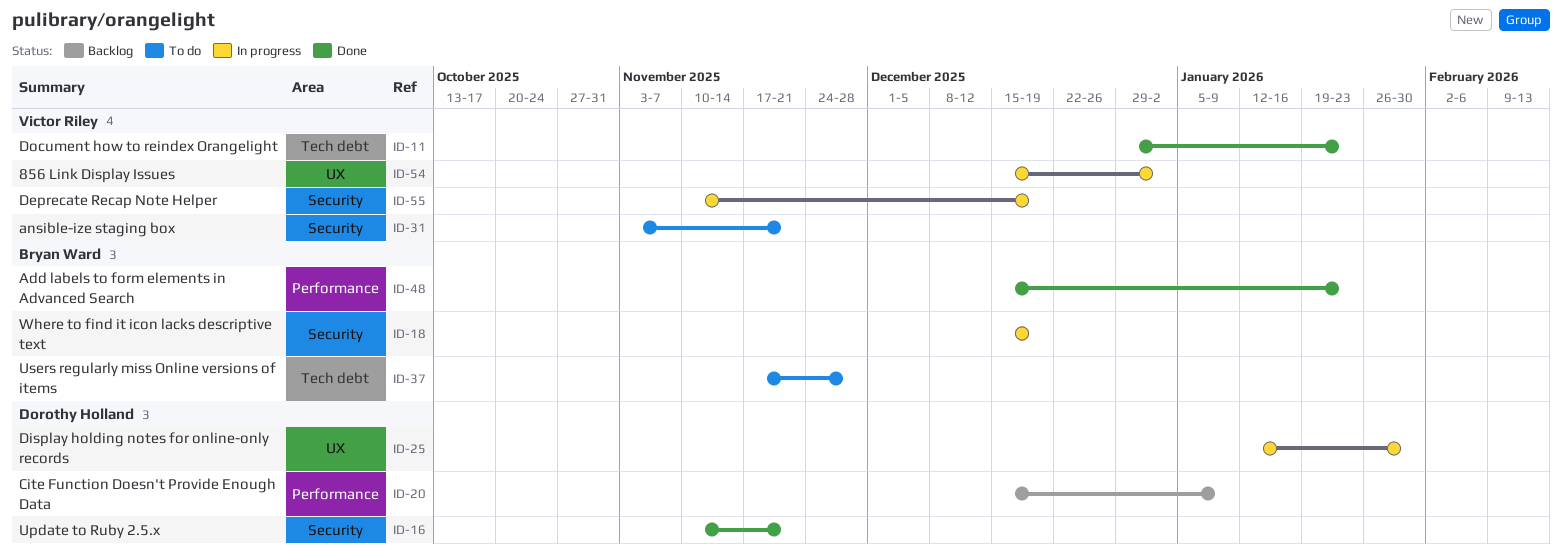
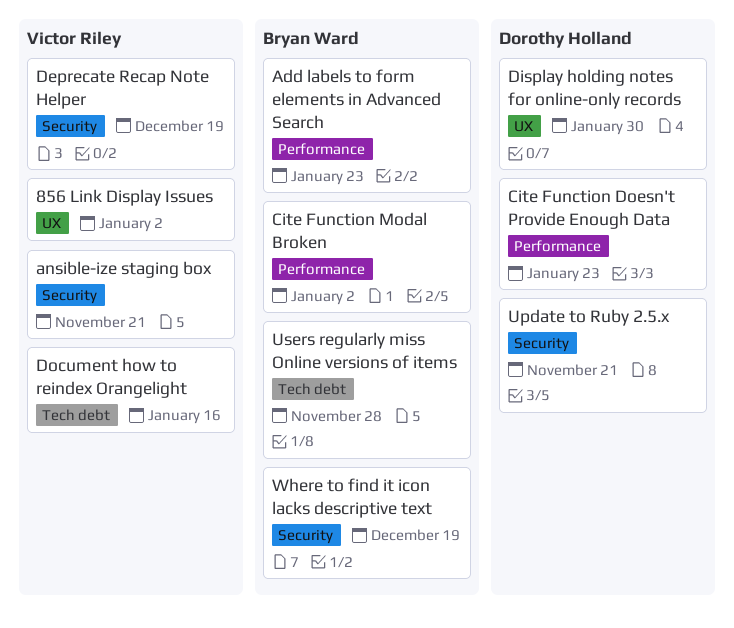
Cite Function Doesn't Provide Enough Data, due: Jan 9 -> Jan 23
Cite Function Modal Broken: none -> present
Document how to reindex Orangelight, due: Jan 23 -> Jan 16

